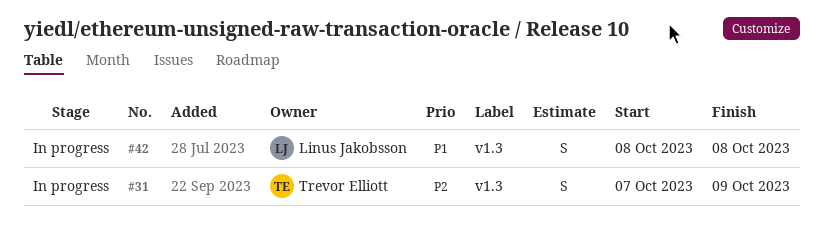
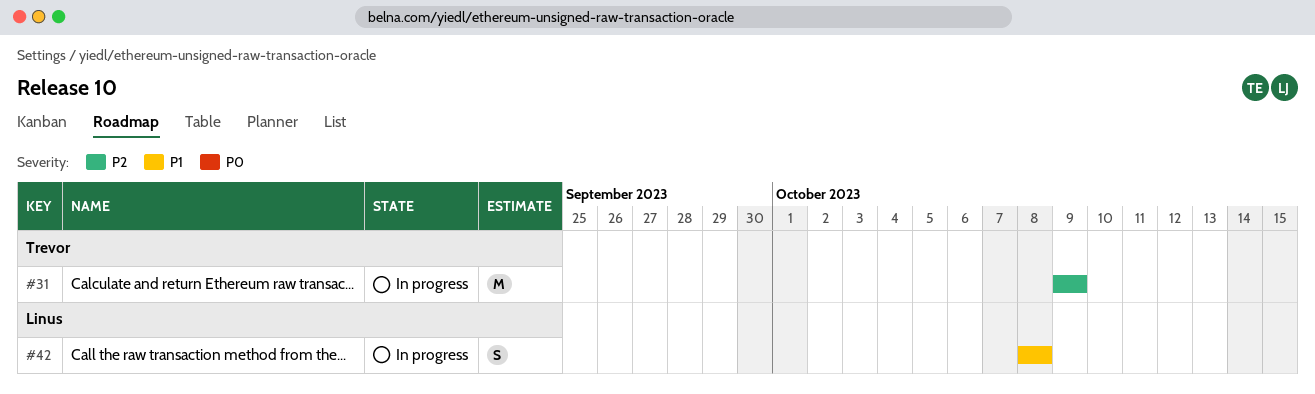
#31, estimate: S -> M
#31, start: Oct 7 -> Oct 9

